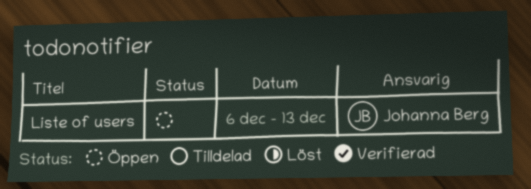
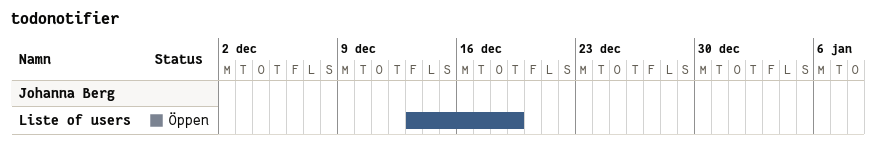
Liste of users, start: Dec 6 -> Dec 13
Liste of users, due: Dec 13 -> Dec 19

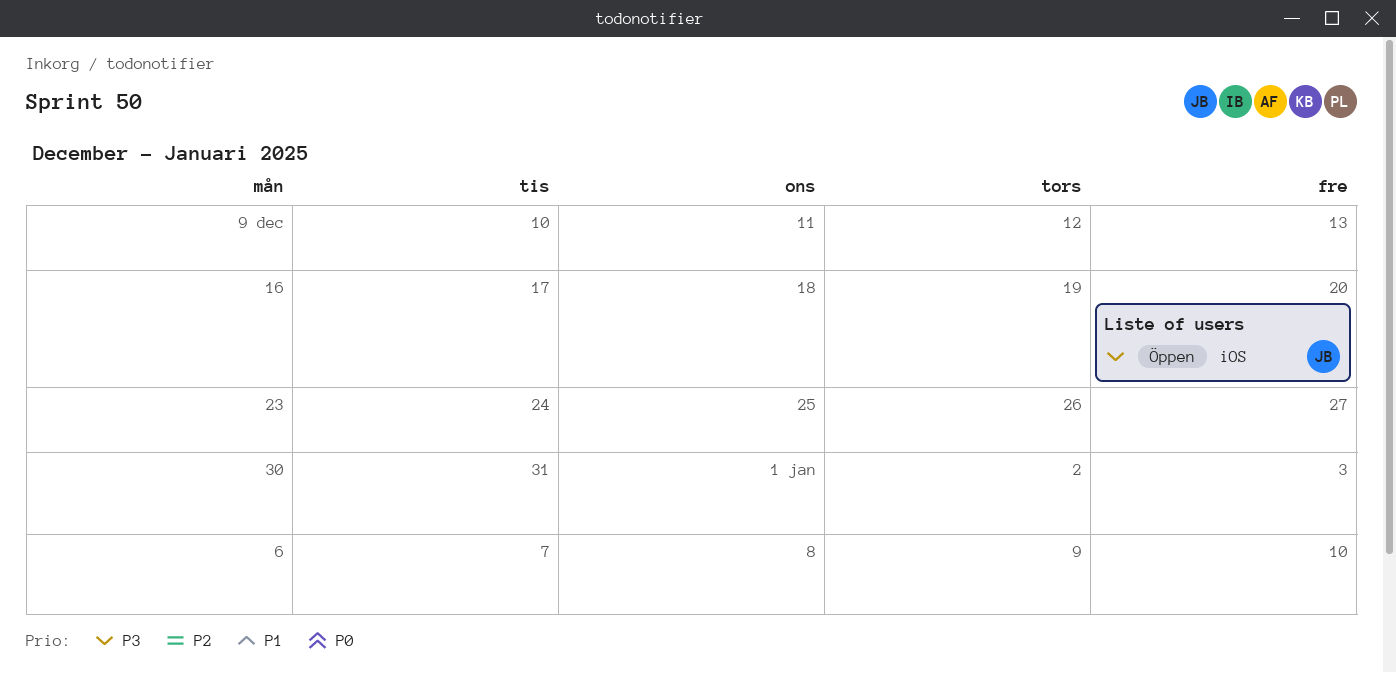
Liste of users, due: Dec 19 -> Dec 20

